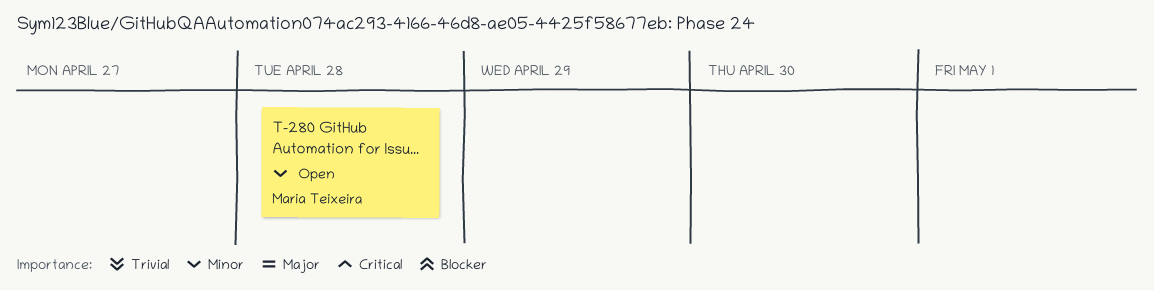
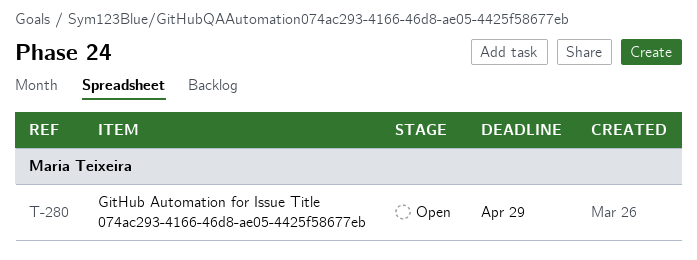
T-280, due: Apr 28 -> Apr 29

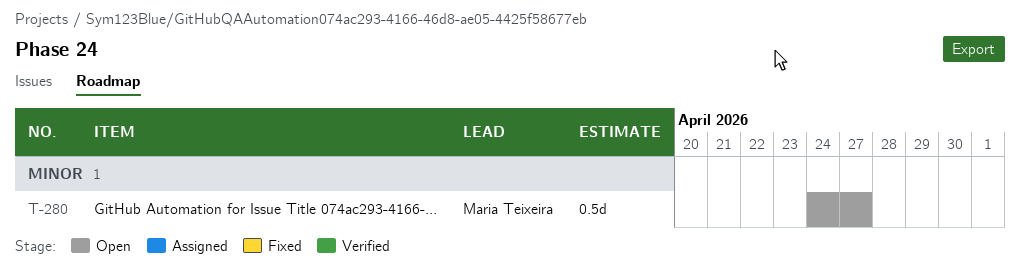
T-280, due: Apr 29 -> Apr 27

